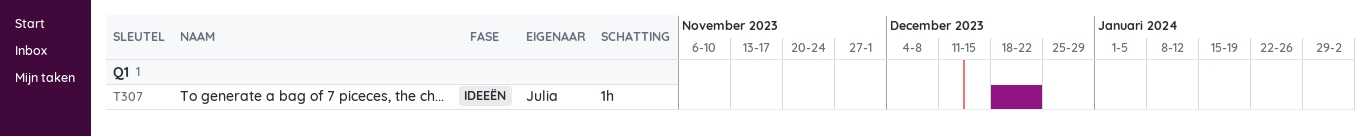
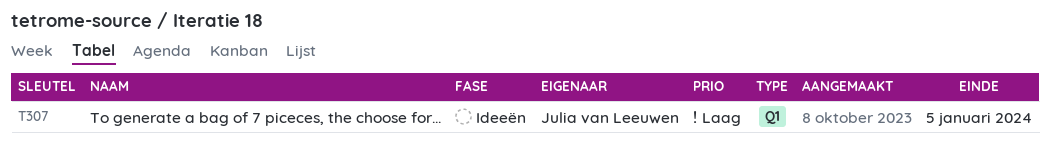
T307, due: Dec 22 -> Jan 5

